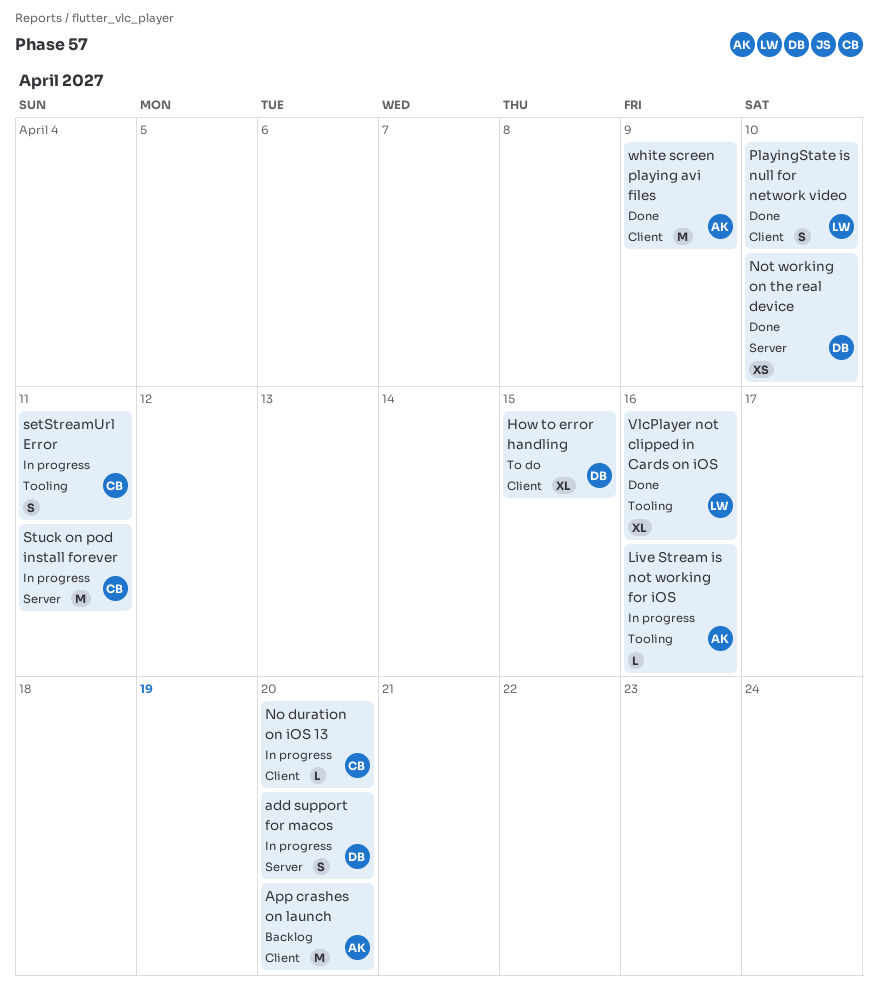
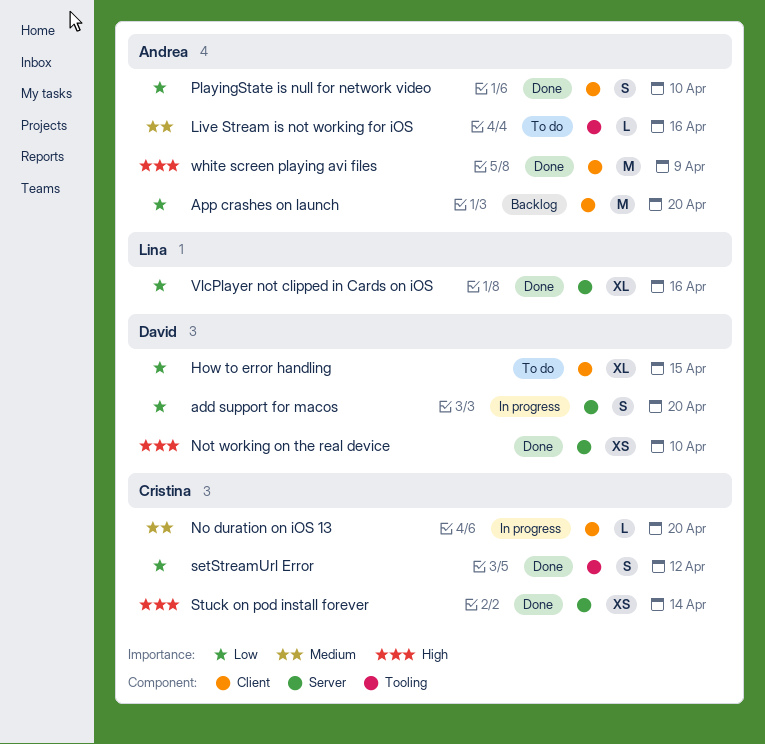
Live Stream is not working for iOS, status: In progress -> To do
PlayingState is null for network video, owner: Lina -> Andrea
setStreamUrl Error, status: In progress -> Done
setStreamUrl Error, due: Apr 11 -> Apr 12
Stuck on pod install forever, status: In progress -> Done
Stuck on pod install forever, estimate: M -> XS
Stuck on pod install forever, due: Apr 11 -> Apr 14
VlcPlayer not clipped in Cards on iOS, label: Tooling -> Server

